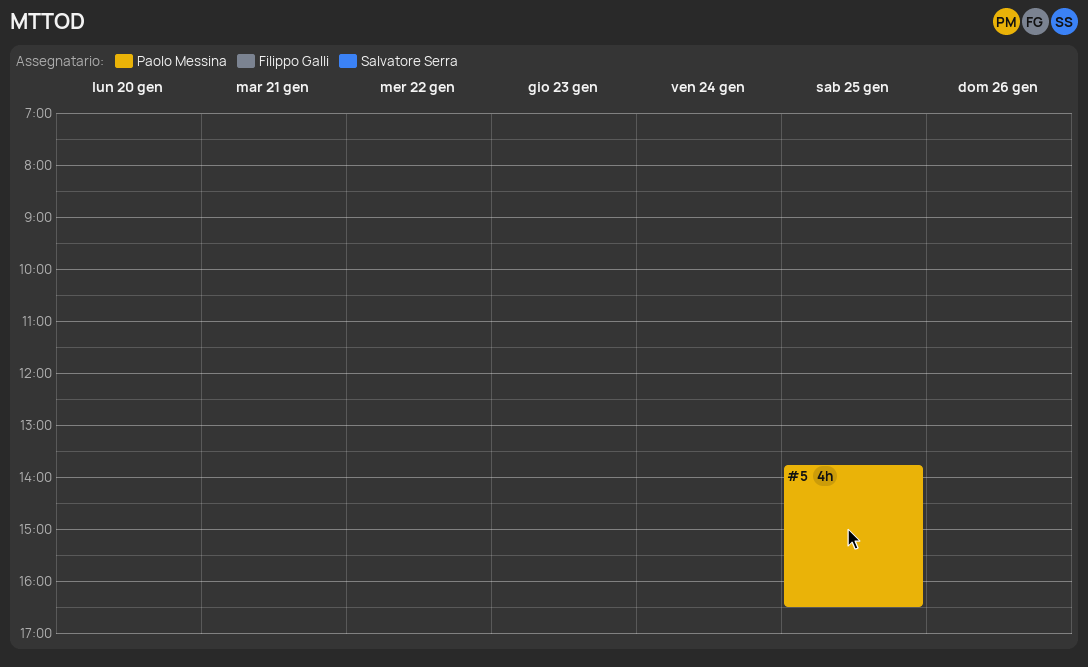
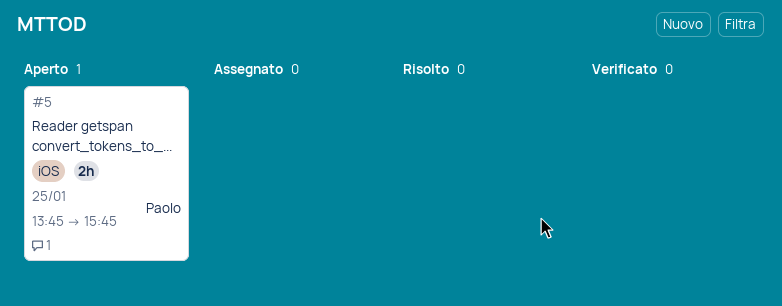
#5, estimate: 4h -> 2h
#5, ends: 16:30 -> 15:45

